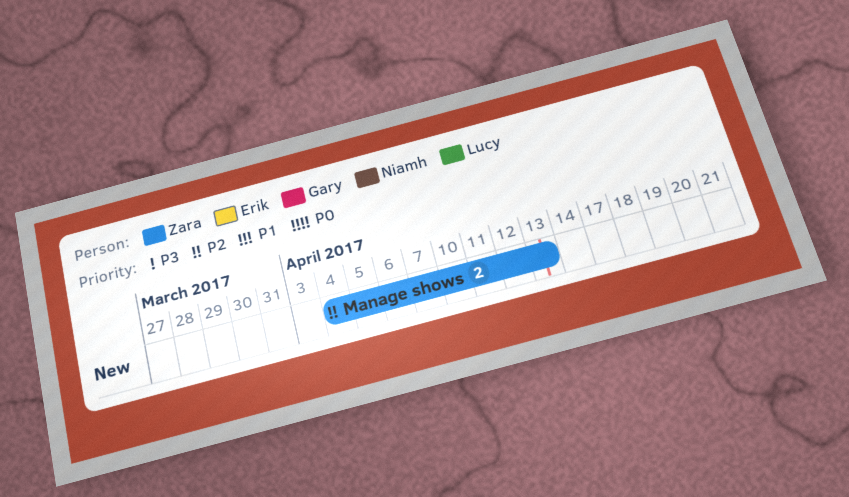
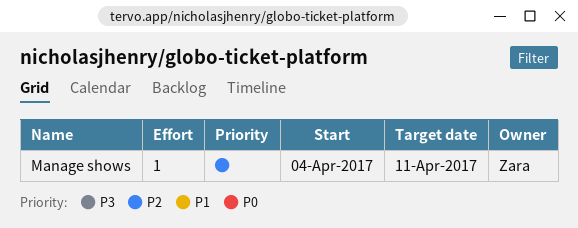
Manage shows, estimate: 2 -> 1
Manage shows, due: Apr 13 -> Apr 11

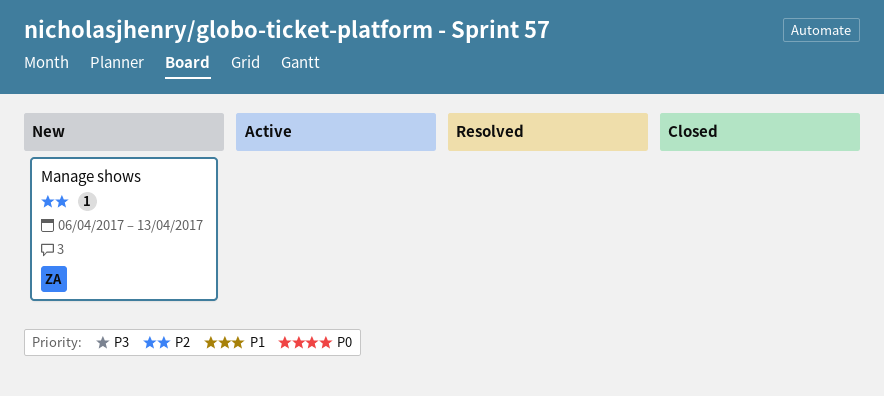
Manage shows, start: Apr 4 -> Apr 6
Manage shows, due: Apr 11 -> Apr 13

